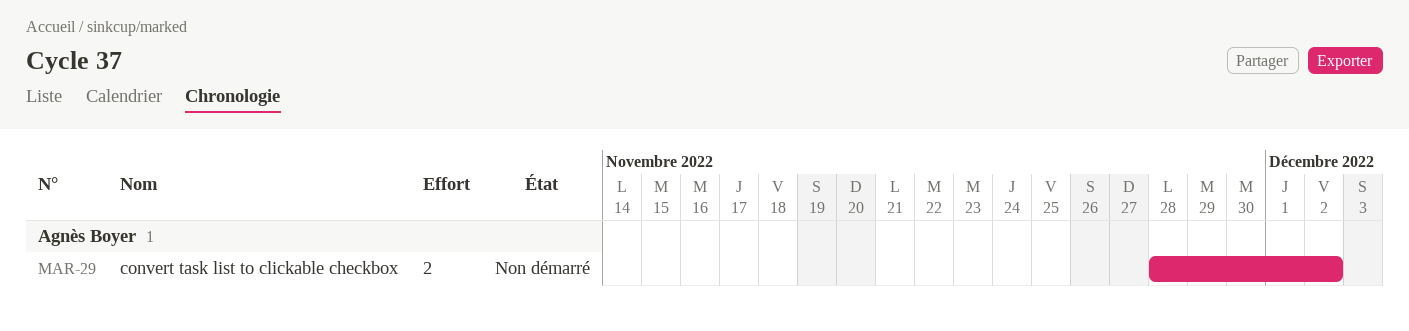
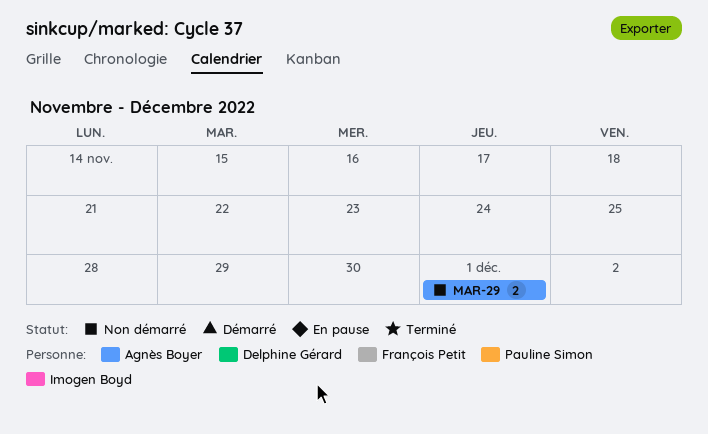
MAR-29, start: Nov 28 -> Dec 1
MAR-29, due: Dec 2 -> Dec 1

